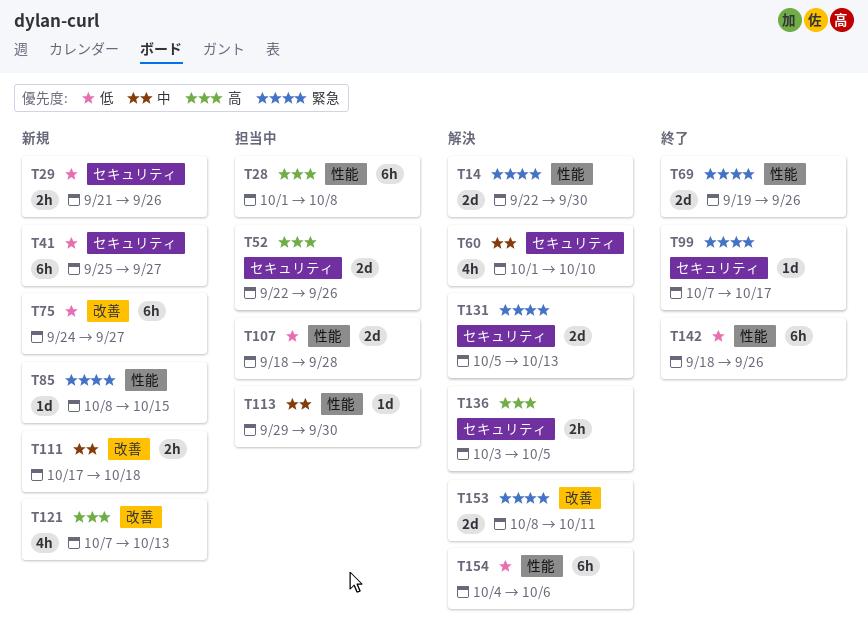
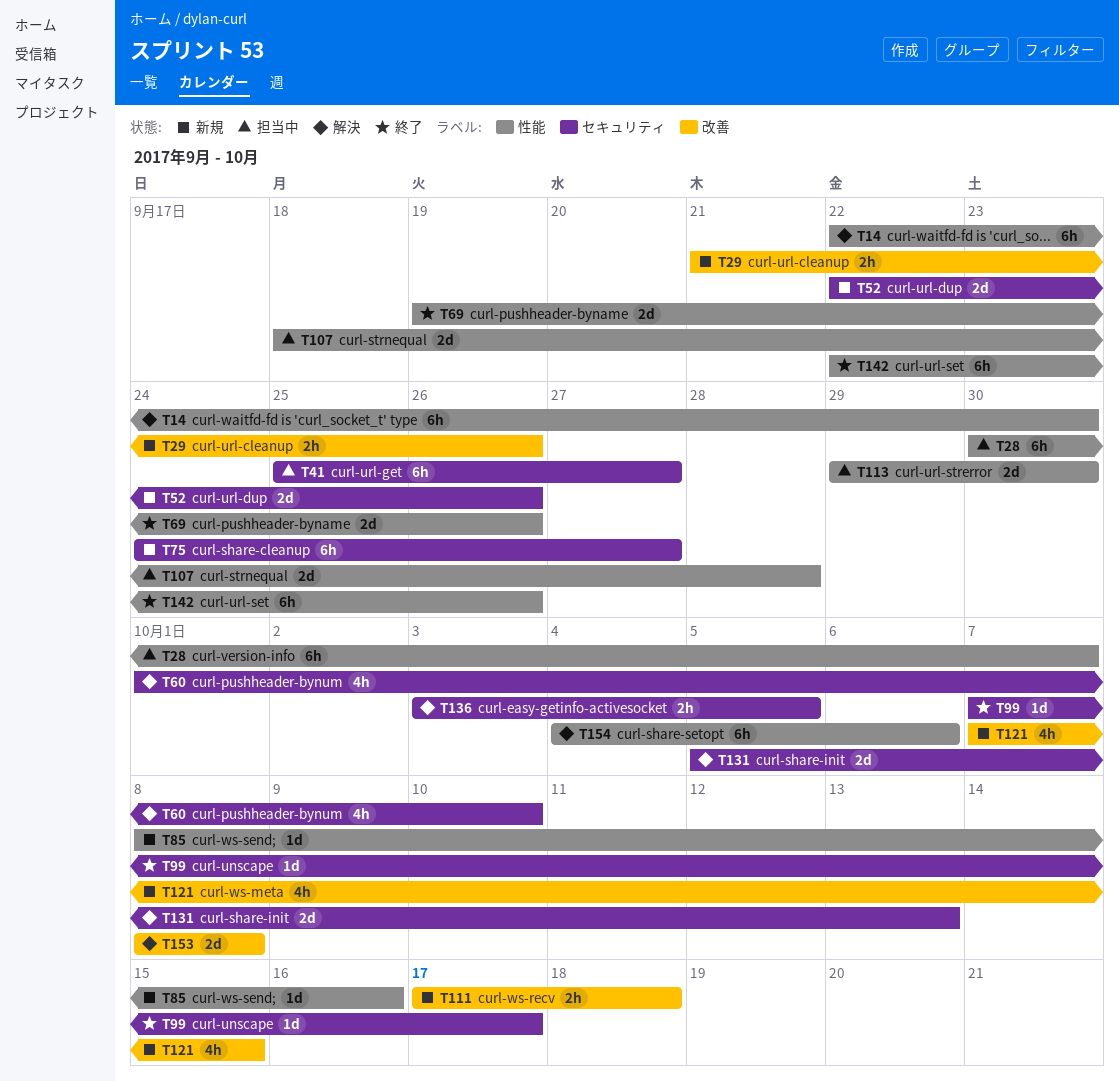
T14, estimate: 2d -> 6h
T28, start: Oct 1 -> Sep 30
T28, due: Oct 8 -> Oct 7
T29, label: セキュリティ -> 改善
T41, status: 新規 -> 担当中
T52, status: 担当中 -> 新規
T75, label: 改善 -> セキュリティ
T85, due: Oct 15 -> Oct 16
T113, estimate: 1d -> 2d
T121, due: Oct 13 -> Oct 15
T142, start: Sep 18 -> Sep 22
T153, due: Oct 11 -> Oct 8

